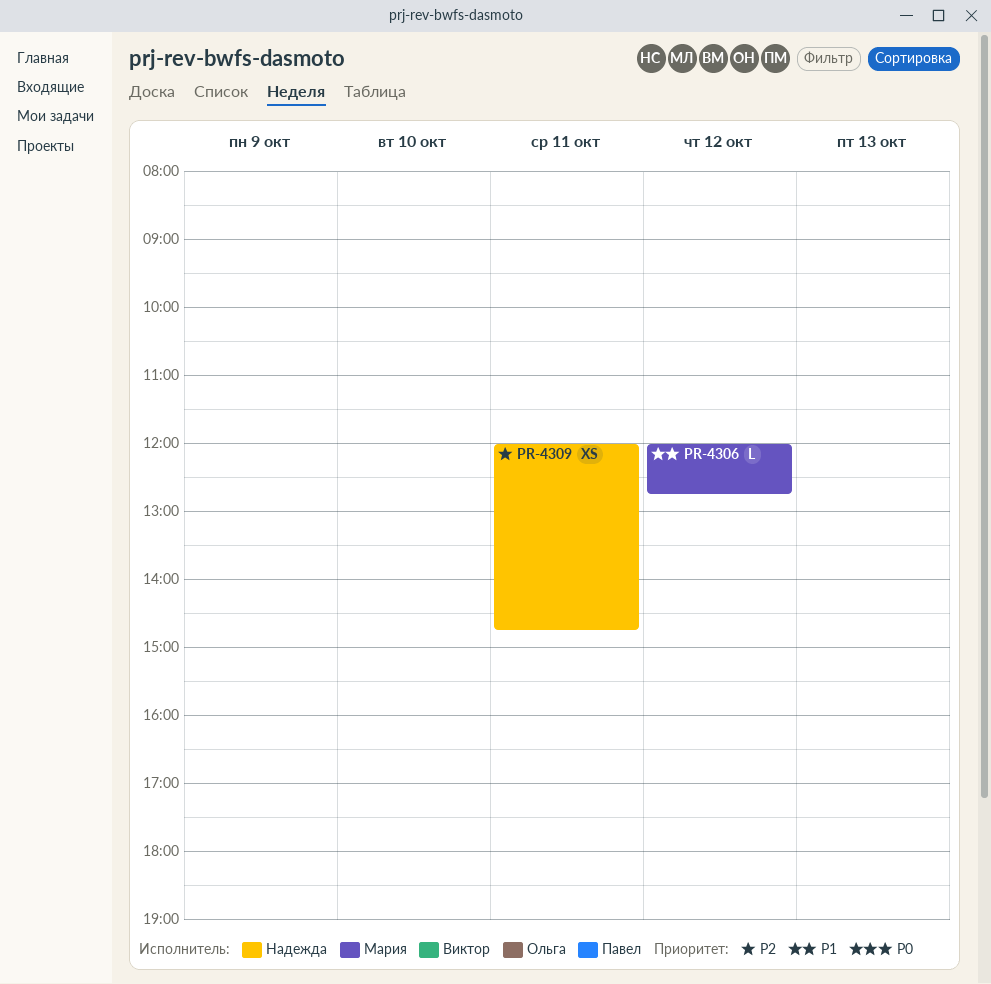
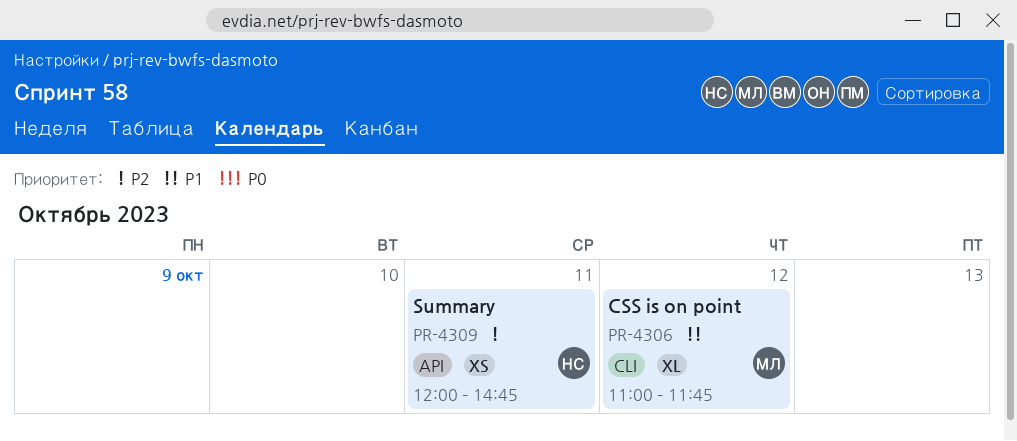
PR-4306, estimate: L -> XL
PR-4306, begins: 12:00 -> 11:00
PR-4306, ends: 12:45 -> 11:45

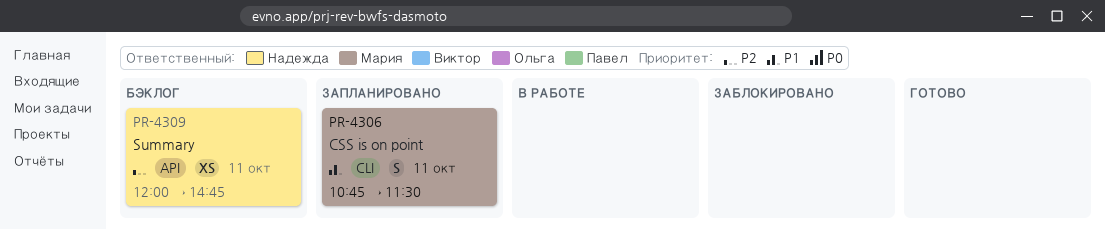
PR-4306, estimate: XL -> S
PR-4306, day: Oct 12 -> Oct 11
PR-4306, begins: 11:00 -> 10:45
PR-4306, ends: 11:45 -> 11:30

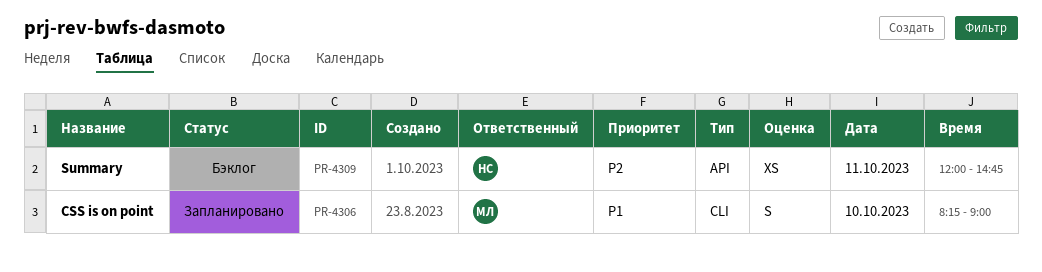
PR-4306, day: Oct 11 -> Oct 10
PR-4306, begins: 10:45 -> 08:15
PR-4306, ends: 11:30 -> 09:00

